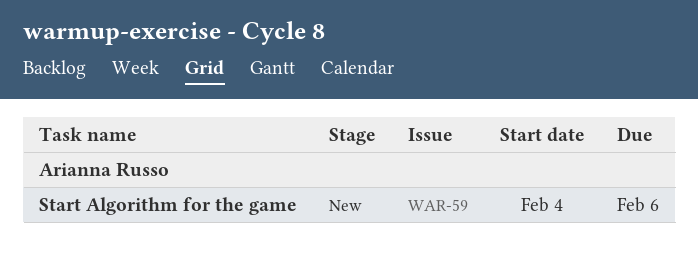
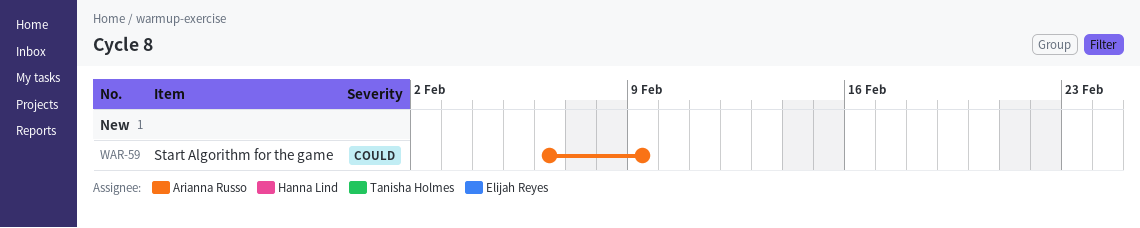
WAR-59, start: Feb 4 -> Feb 6
WAR-59, due: Feb 6 -> Feb 9

